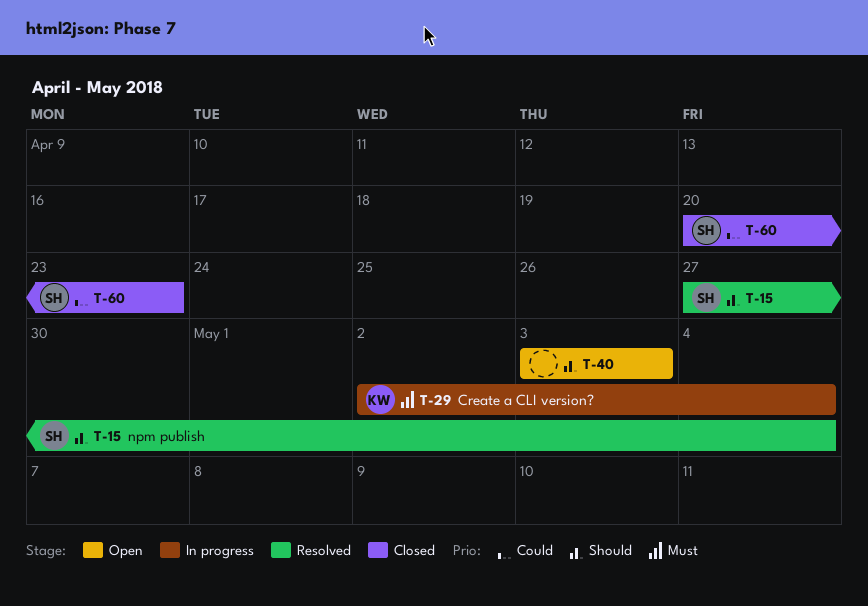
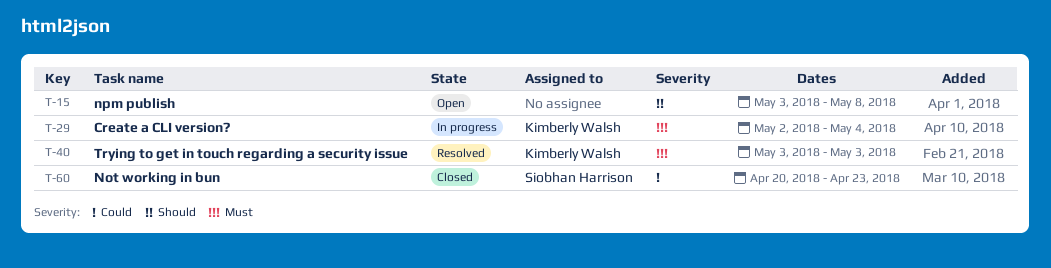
T-15, status: Resolved -> Open
T-15, owner: Siobhan Harrison -> none
T-15, start: Apr 27 -> May 3
T-15, due: May 4 -> May 8
T-40, status: Open -> Resolved
T-40, owner: none -> Kimberly Walsh
T-40, priority: Should -> Must

